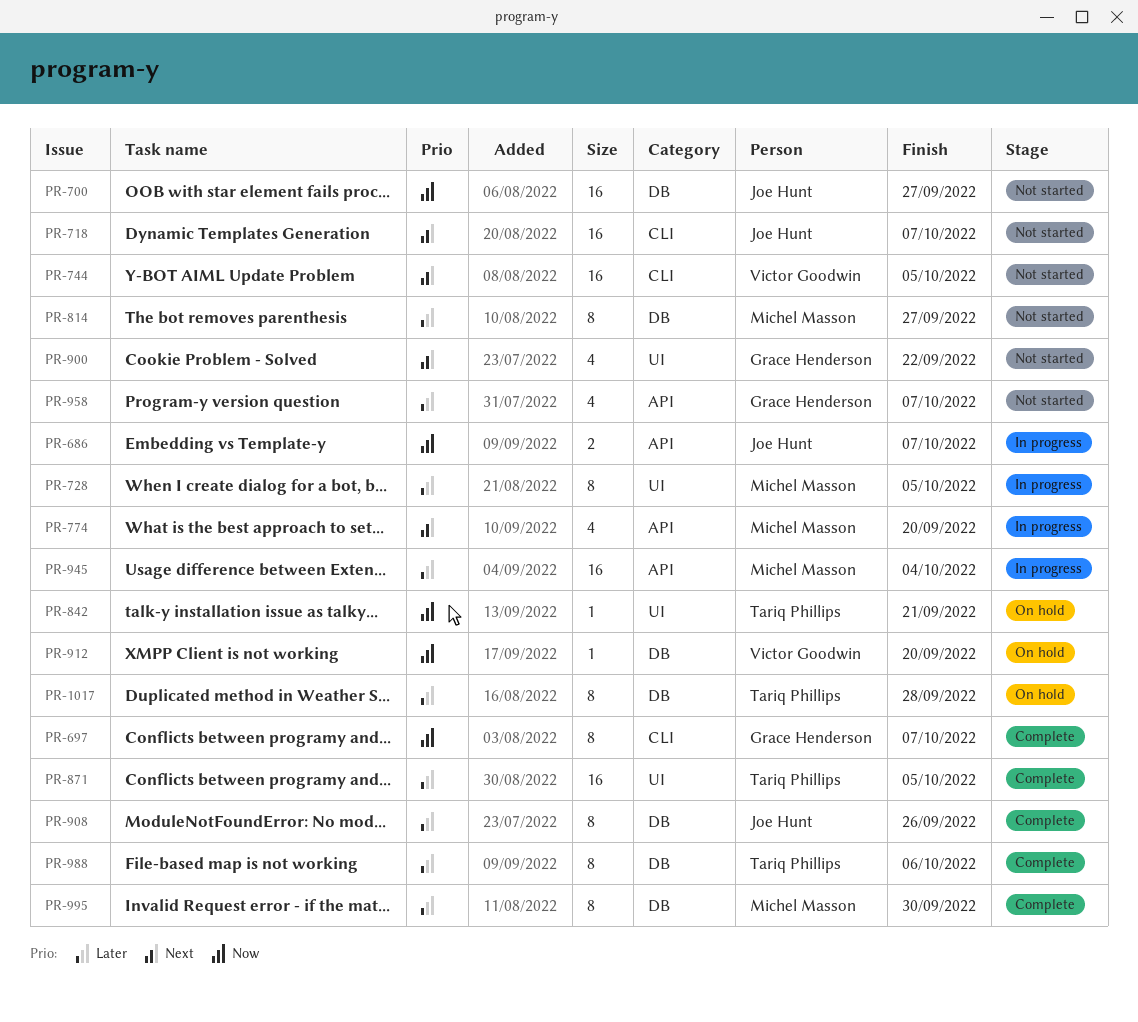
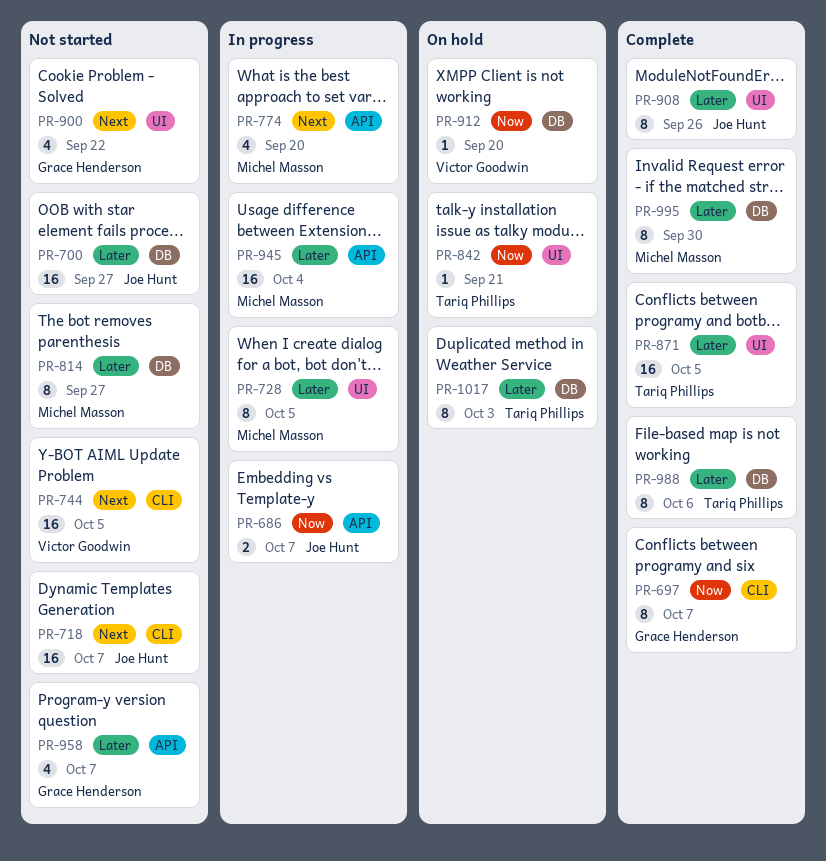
PR-700, priority: Now -> Later
PR-908, label: DB -> UI
PR-1017, due: Sep 28 -> Oct 3

